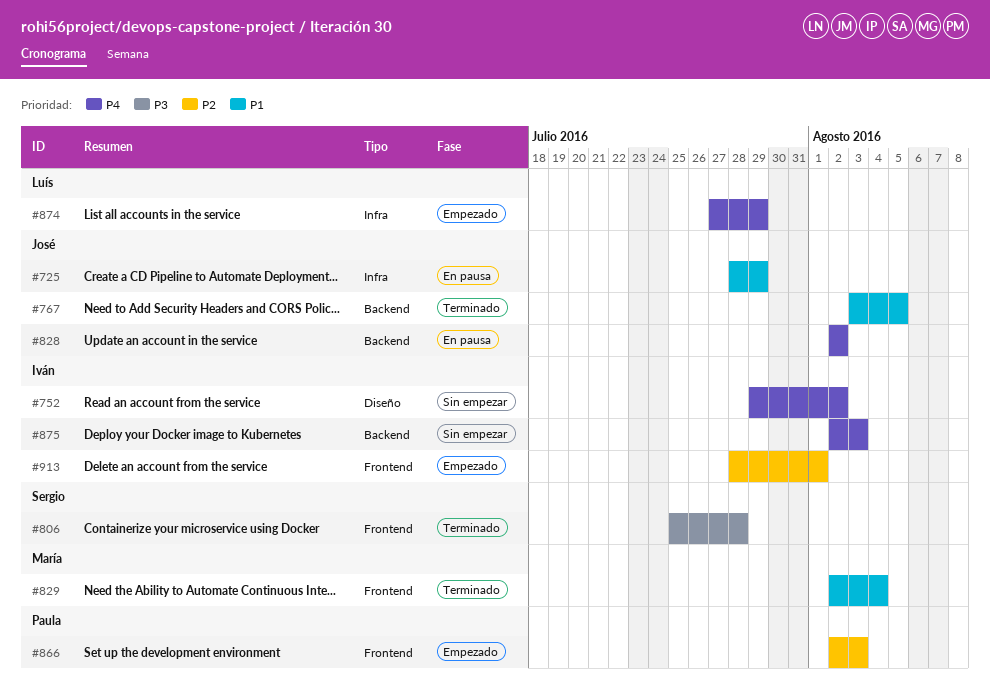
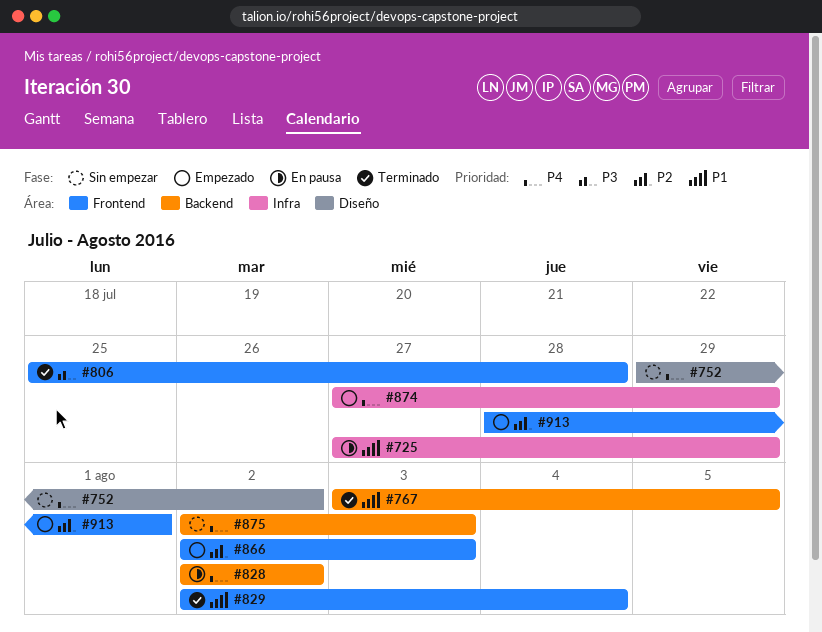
#725, start: Jul 28 -> Jul 27

